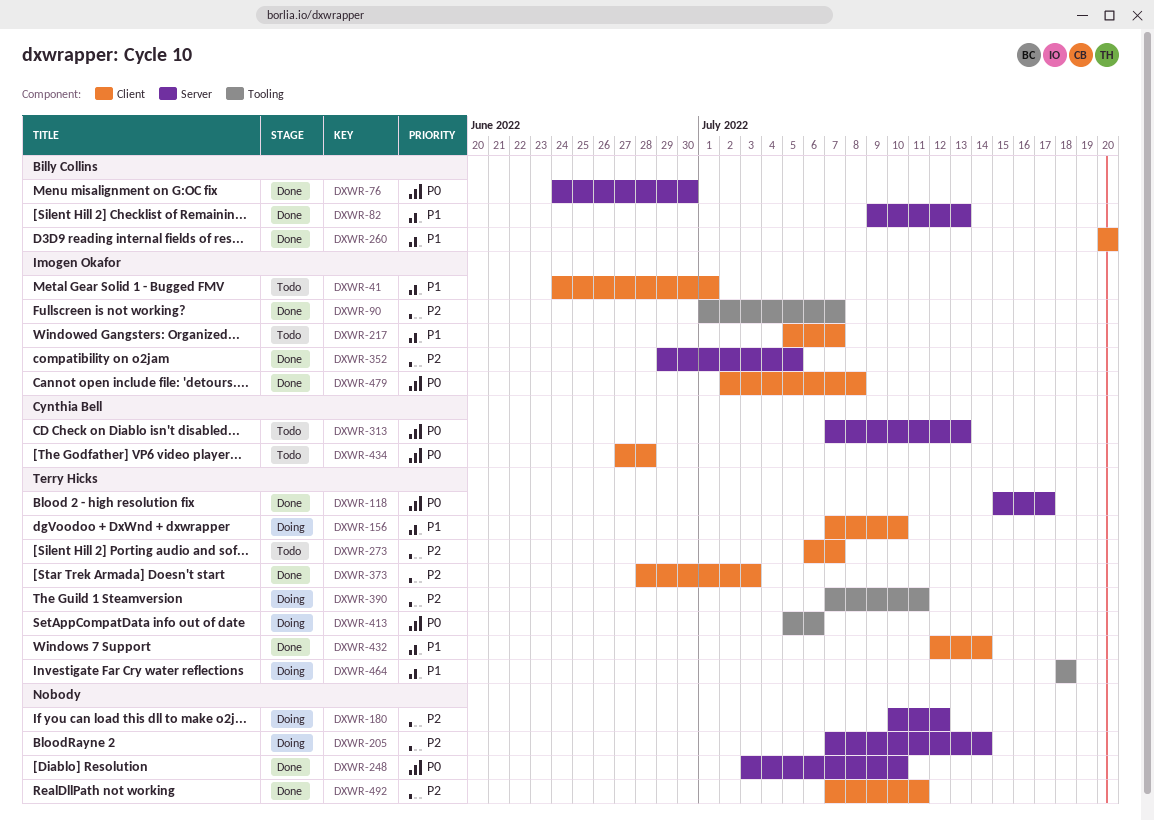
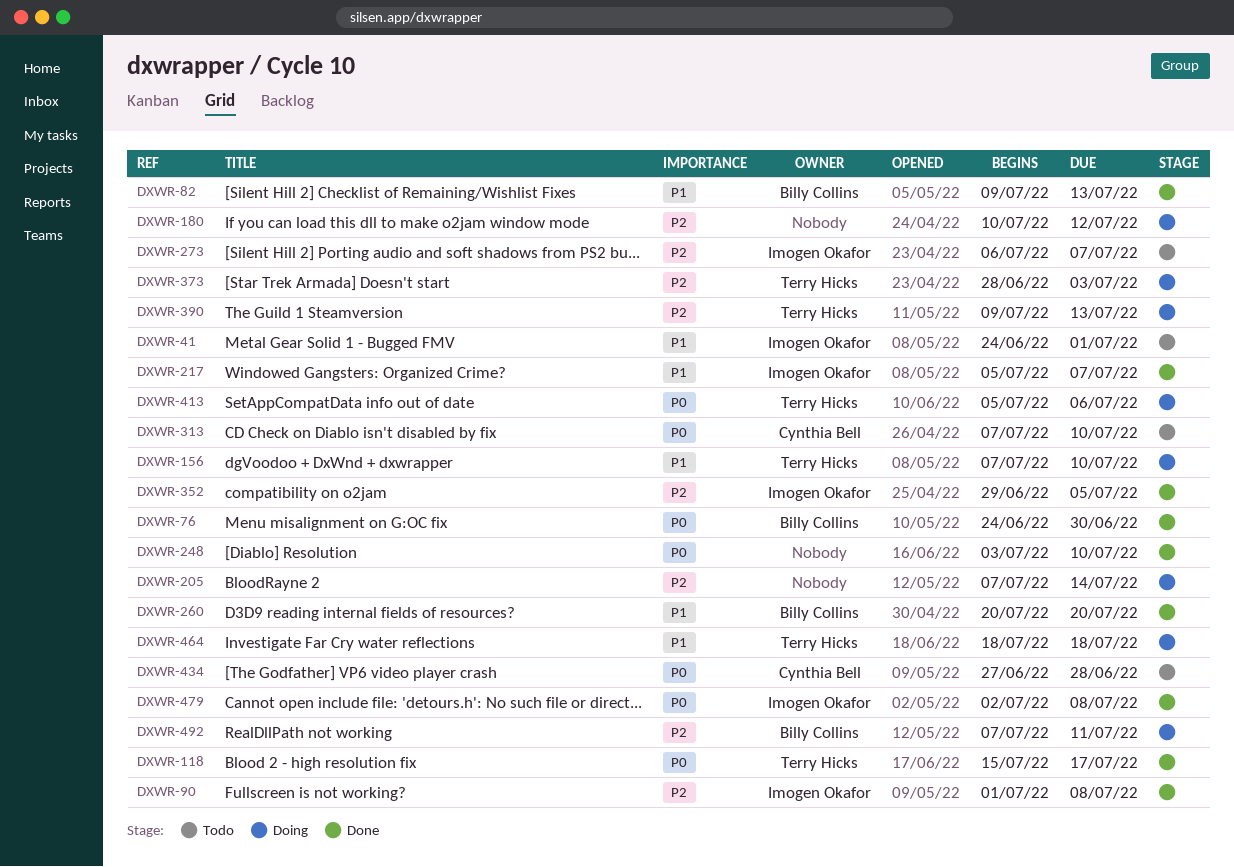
DXWR-90, due: Jul 7 -> Jul 8
DXWR-217, status: Todo -> Done
DXWR-273, owner: Terry Hicks -> Imogen Okafor
DXWR-313, due: Jul 13 -> Jul 10
DXWR-373, status: Done -> Doing
DXWR-390, start: Jul 7 -> Jul 9
DXWR-390, due: Jul 11 -> Jul 13
DXWR-432: present -> none
DXWR-492, status: Done -> Doing
DXWR-492, owner: none -> Billy Collins

